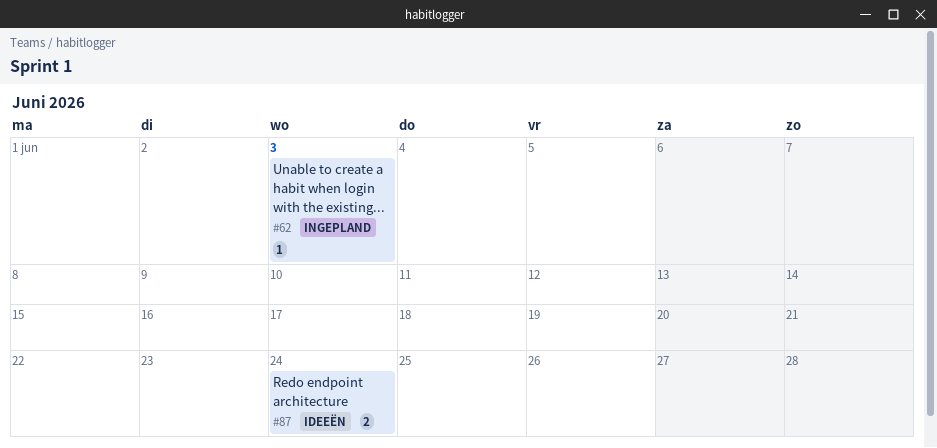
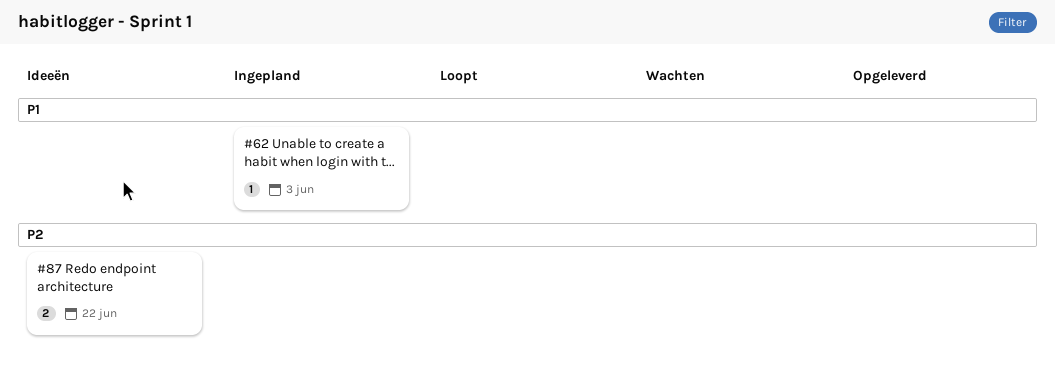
#87, due: Jun 24 -> Jun 22

